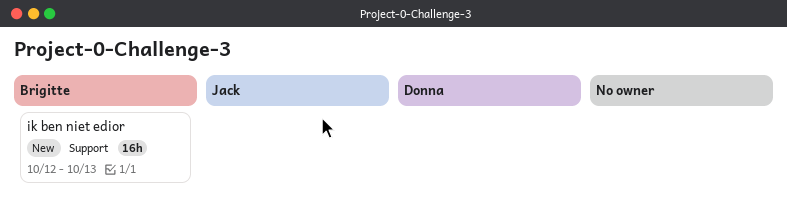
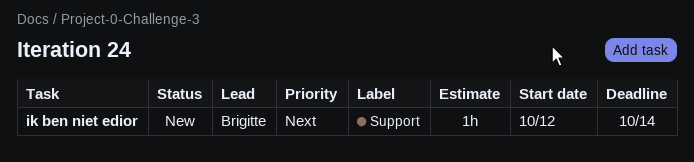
ik ben niet edior, estimate: 16h -> 1h
ik ben niet edior, due: Oct 13 -> Oct 14

